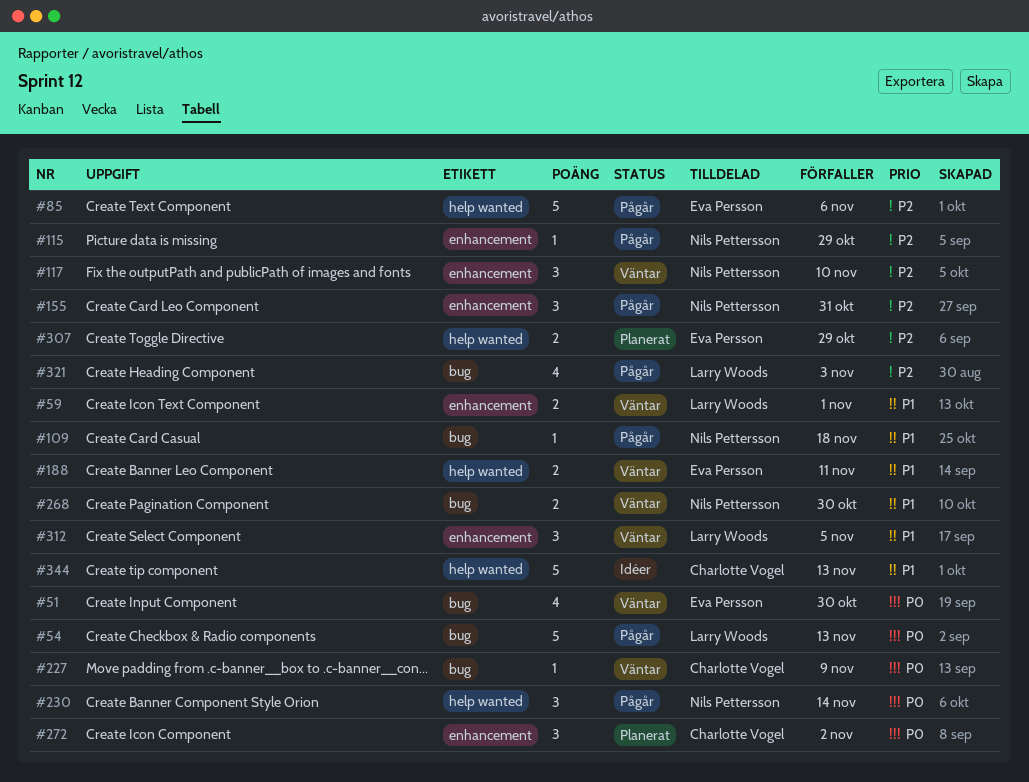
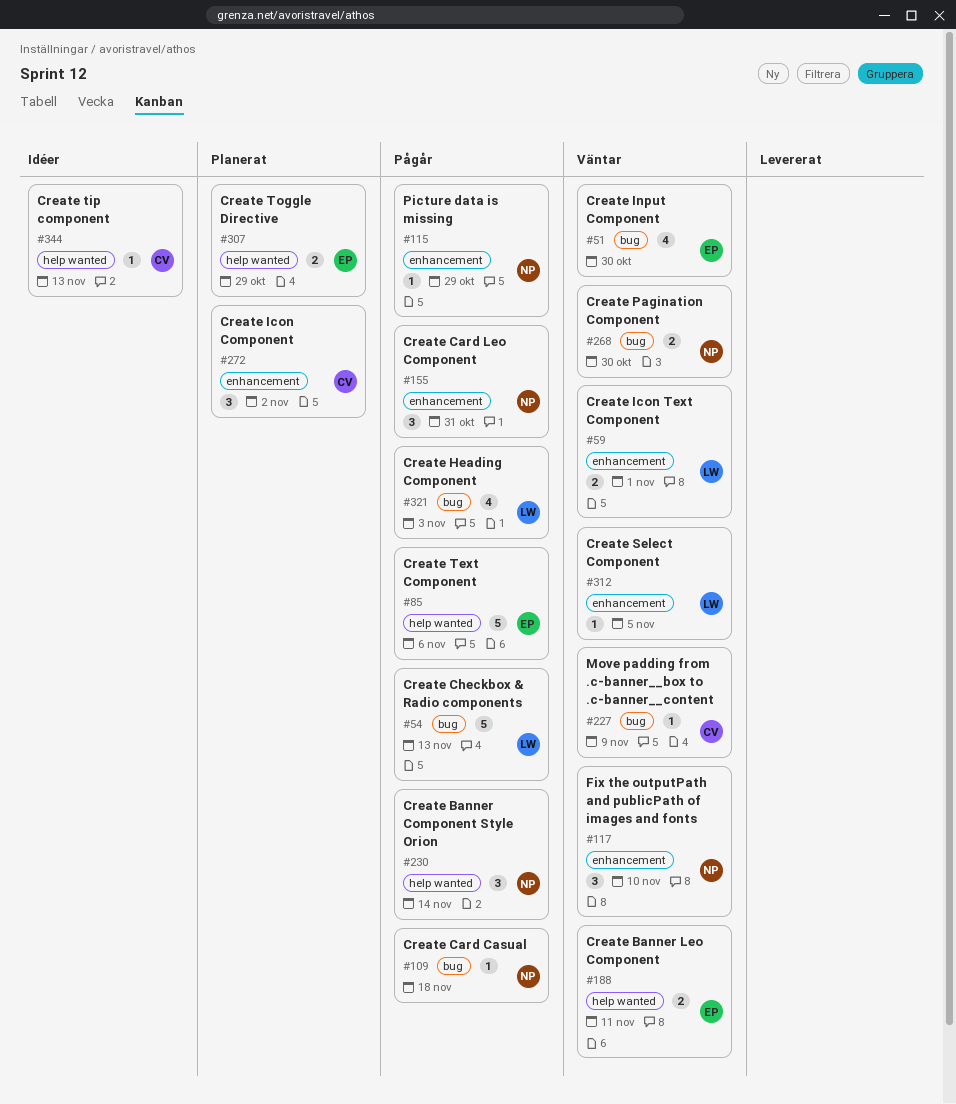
#312, estimate: 3 -> 1
#344, estimate: 5 -> 1

